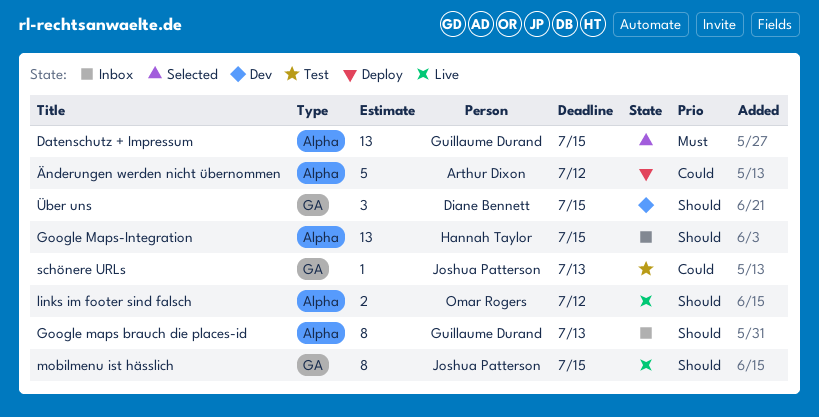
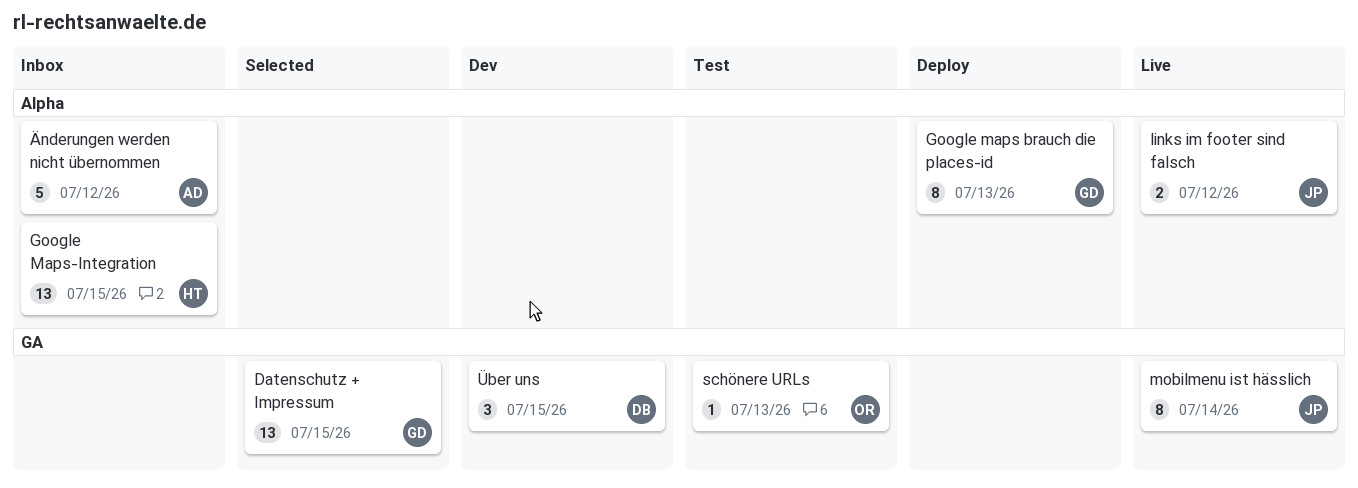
Datenschutz + Impressum, label: Alpha -> GA
Google maps brauch die places-id, status: Inbox -> Deploy
links im footer sind falsch, owner: Omar Rogers -> Joshua Patterson
mobilmenu ist hässlich, due: Jul 15 -> Jul 14
schönere URLs, owner: Joshua Patterson -> Omar Rogers
Änderungen werden nicht übernommen, status: Deploy -> Inbox

